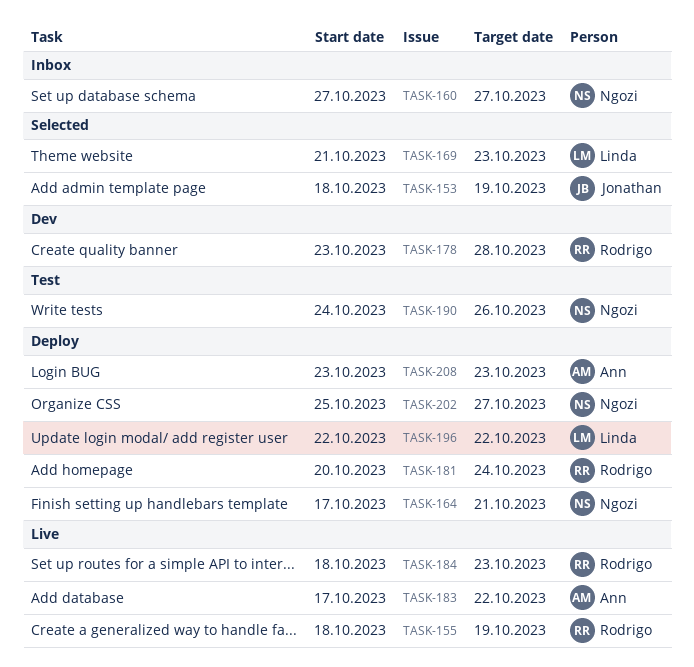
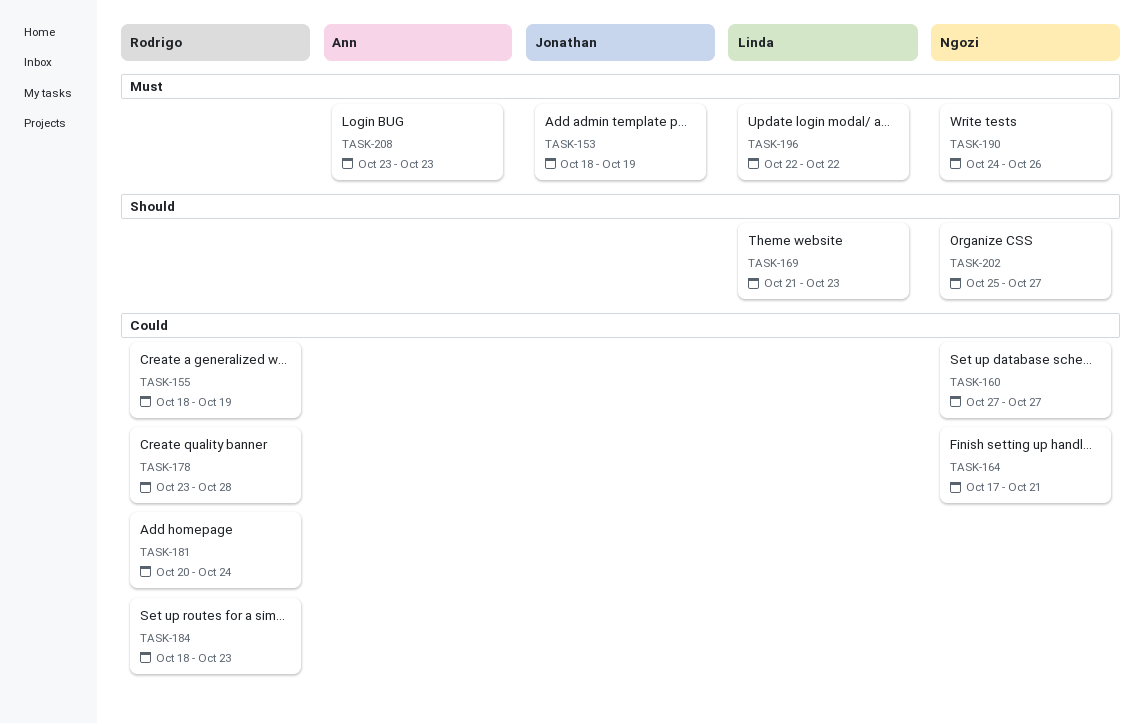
TASK-183: present -> none

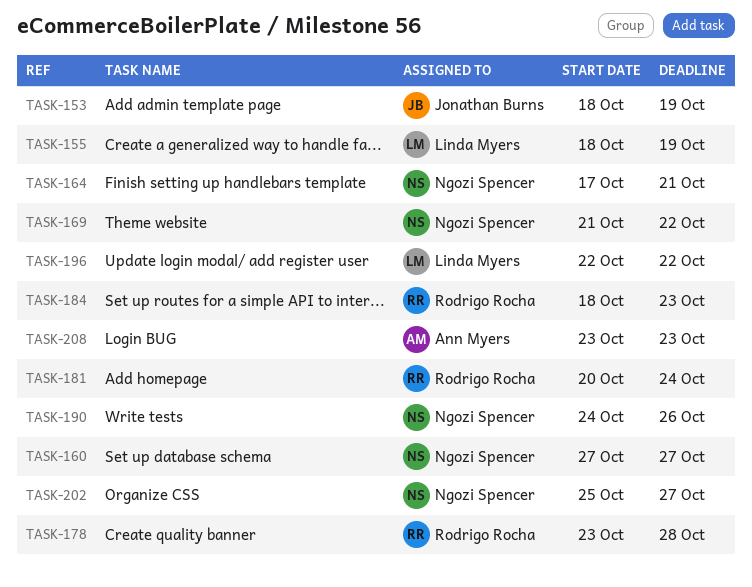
TASK-155, owner: Rodrigo Rocha -> Linda Myers
TASK-169, owner: Linda Myers -> Ngozi Spencer
TASK-169, due: Oct 23 -> Oct 22

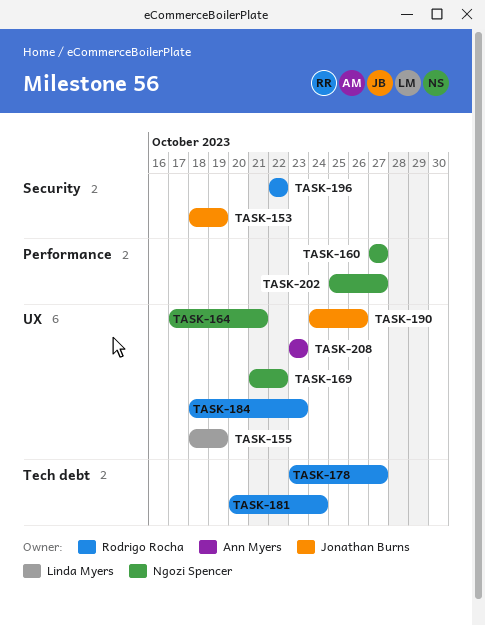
TASK-178, due: Oct 28 -> Oct 27
TASK-190, owner: Ngozi Spencer -> Jonathan Burns
TASK-196, owner: Linda Myers -> Rodrigo Rocha

